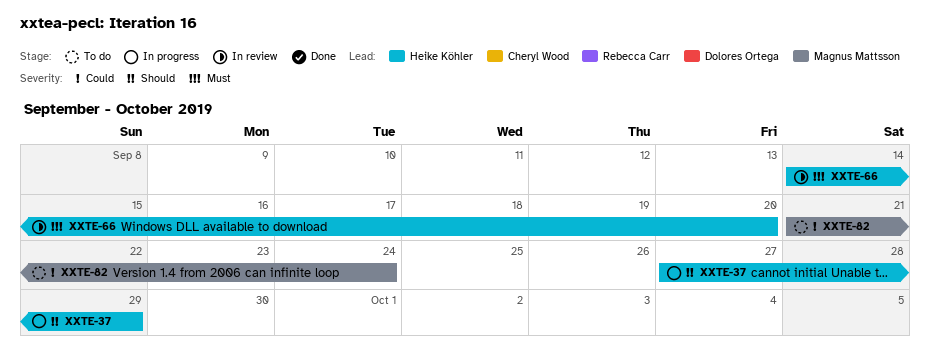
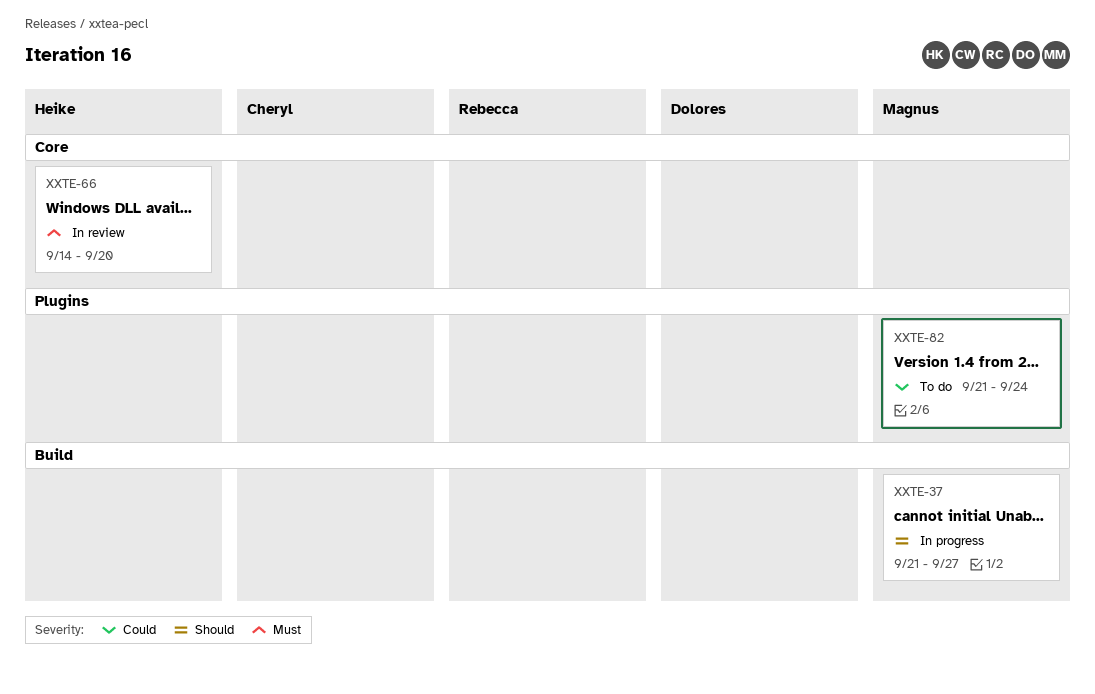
XXTE-37, owner: Heike Köhler -> Magnus Mattsson
XXTE-37, start: Sep 27 -> Sep 21
XXTE-37, due: Sep 29 -> Sep 27

